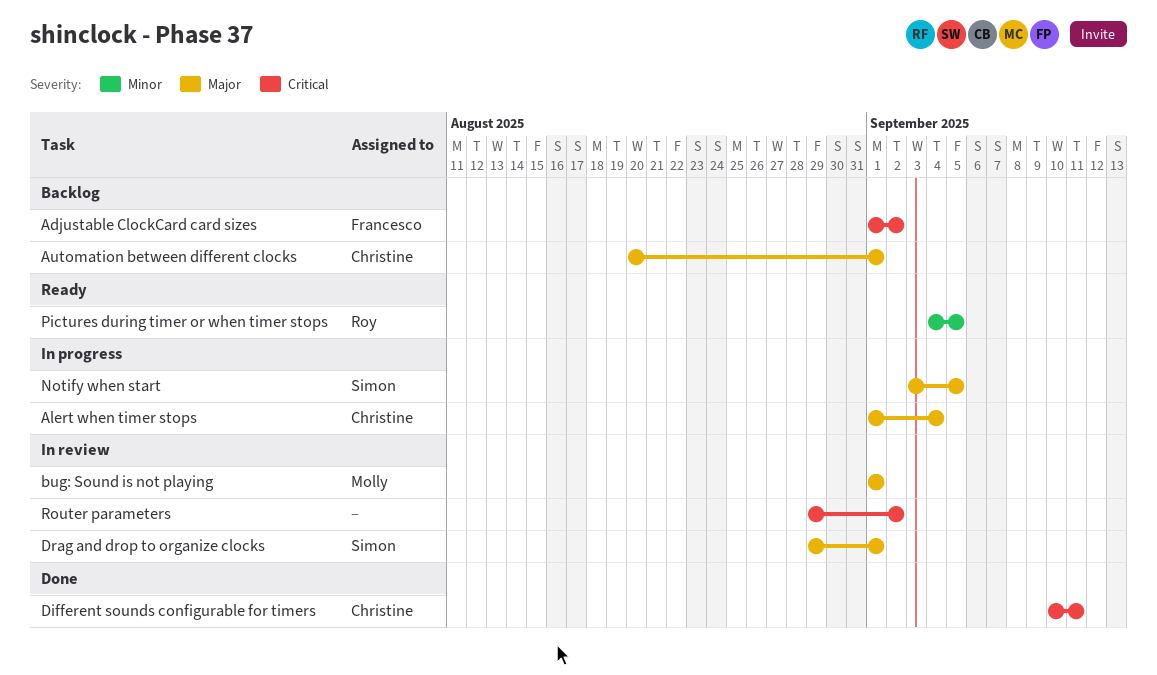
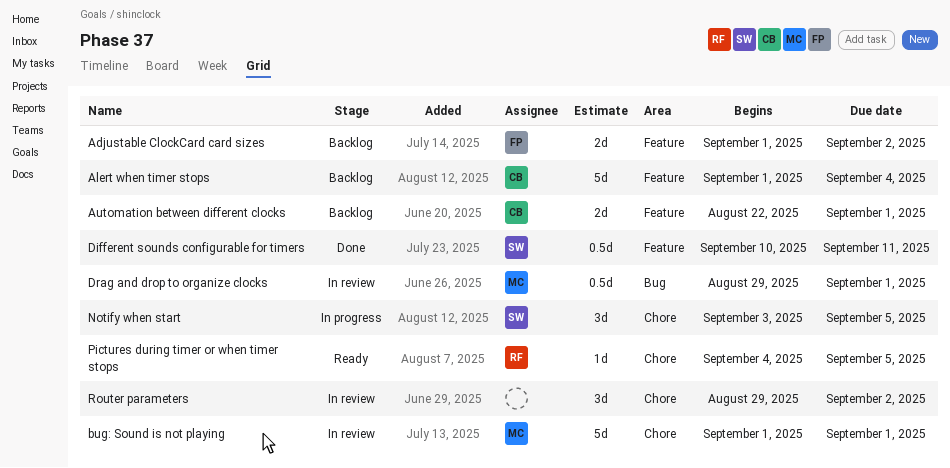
Alert when timer stops, status: In progress -> Backlog
Automation between different clocks, start: Aug 20 -> Aug 22
Different sounds configurable for timers, owner: Christine -> Simon
Drag and drop to organize clocks, owner: Simon -> Molly

